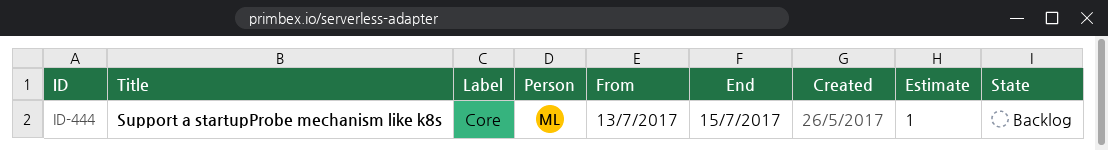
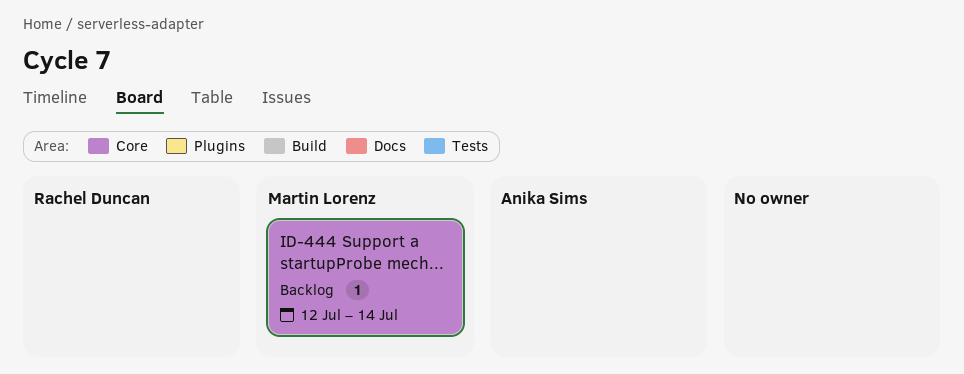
ID-444, start: Jul 13 -> Jul 12
ID-444, due: Jul 15 -> Jul 14

